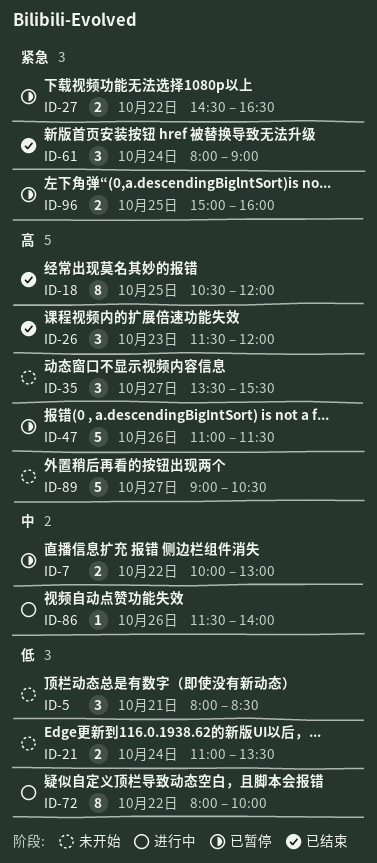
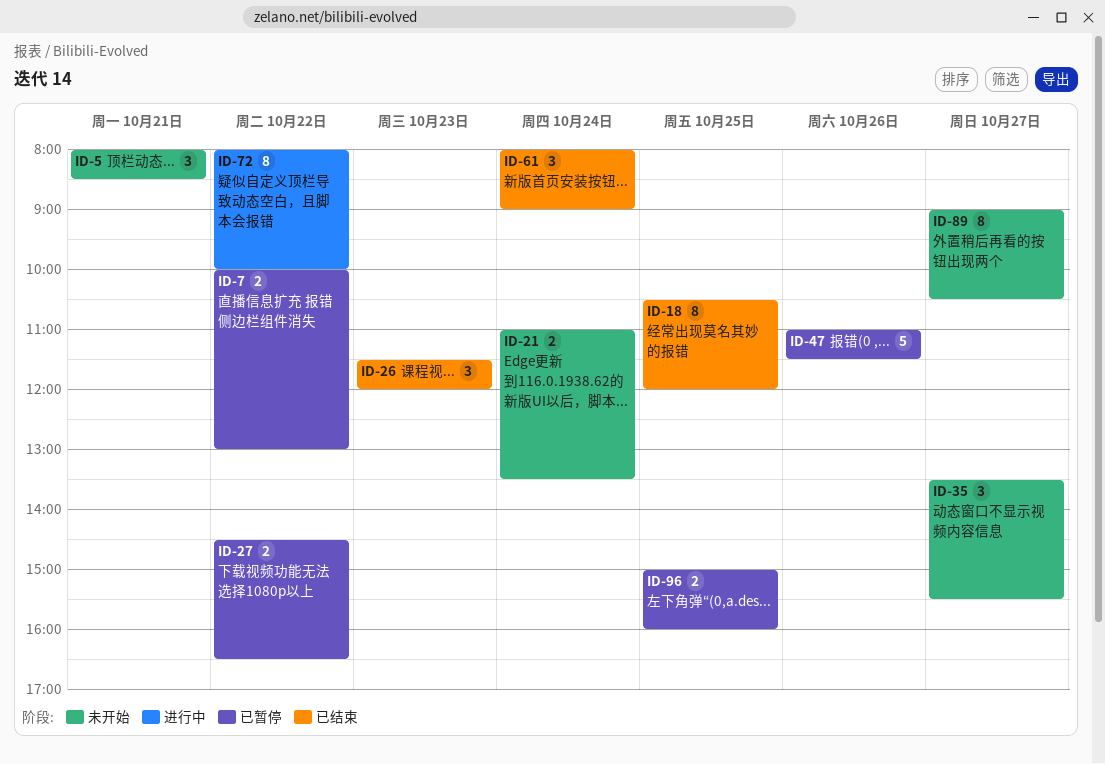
ID-86: present -> none
ID-89, estimate: 5 -> 8

